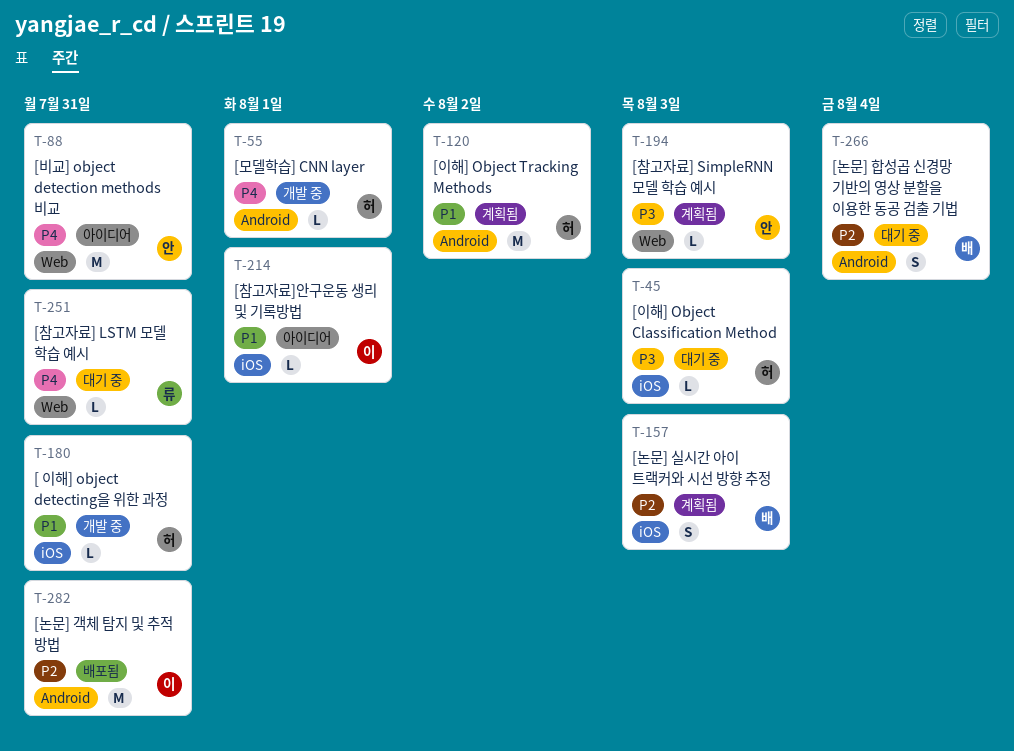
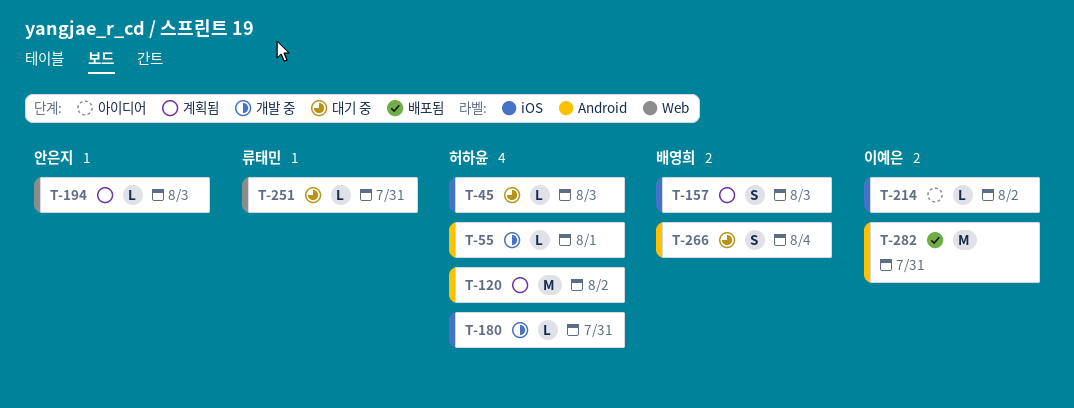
T-88: present -> none
T-214, due: Aug 1 -> Aug 2

